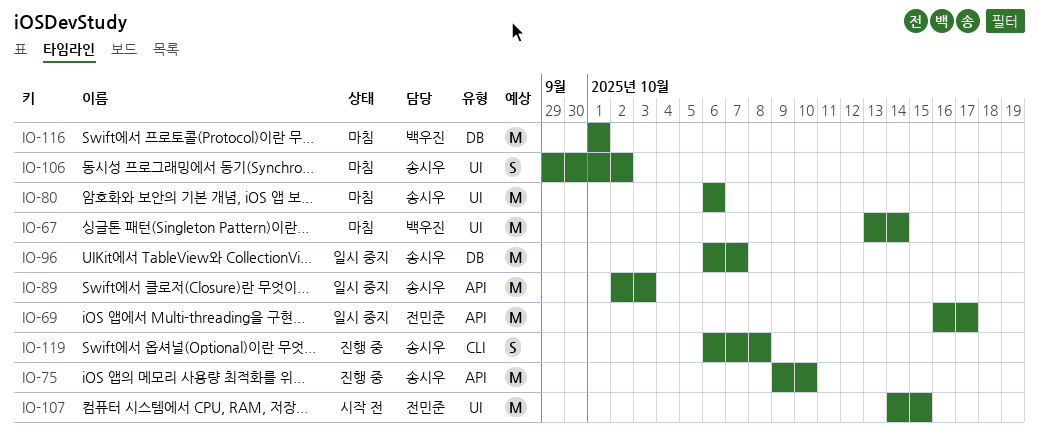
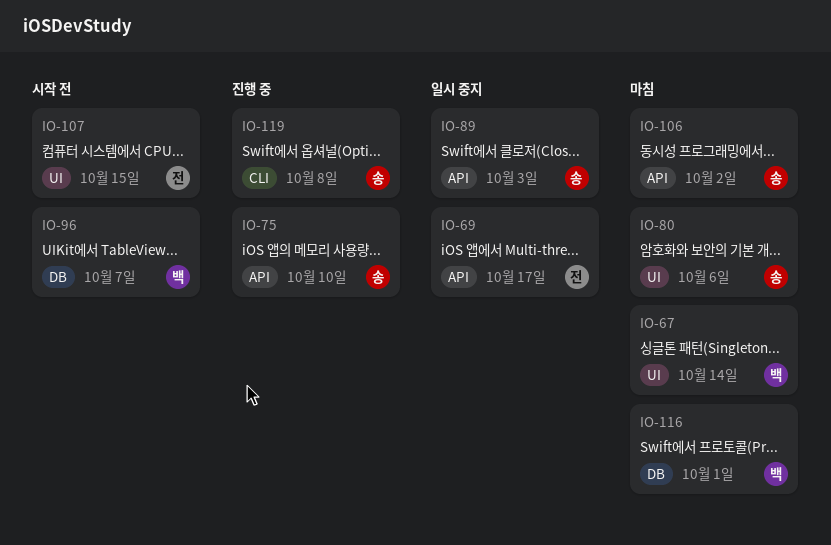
IO-96, status: 일시 중지 -> 시작 전
IO-96, owner: 송시우 -> 백우진
IO-106, label: UI -> API

